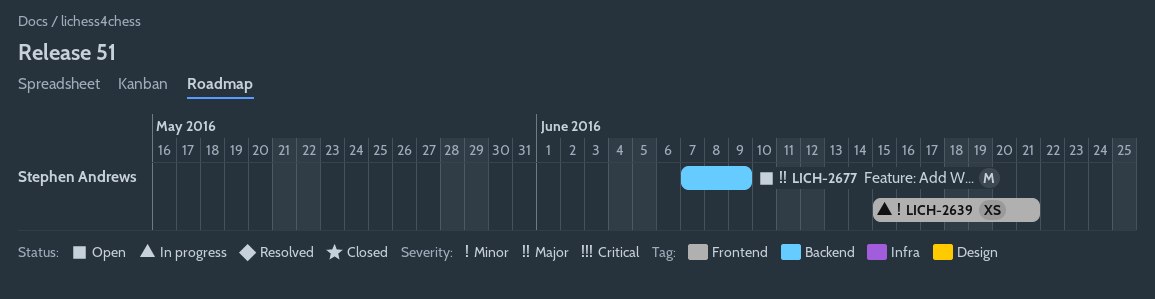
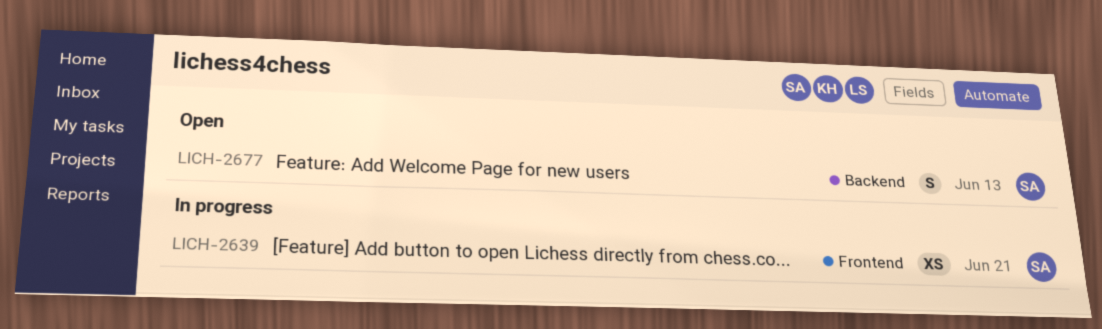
LICH-2677, estimate: M -> S
LICH-2677, due: Jun 9 -> Jun 13

